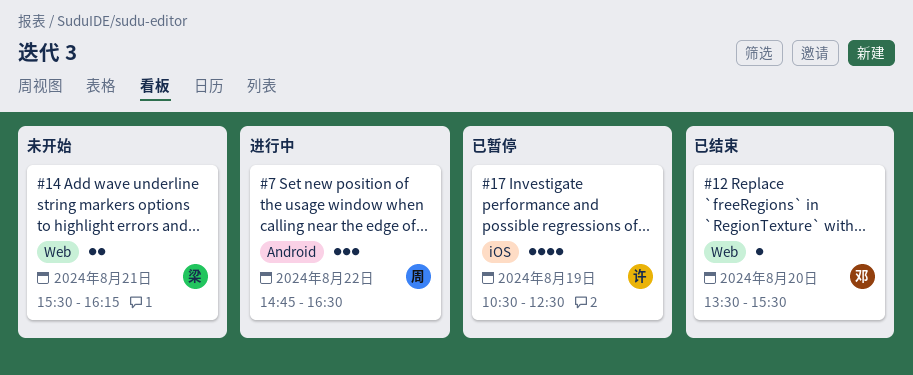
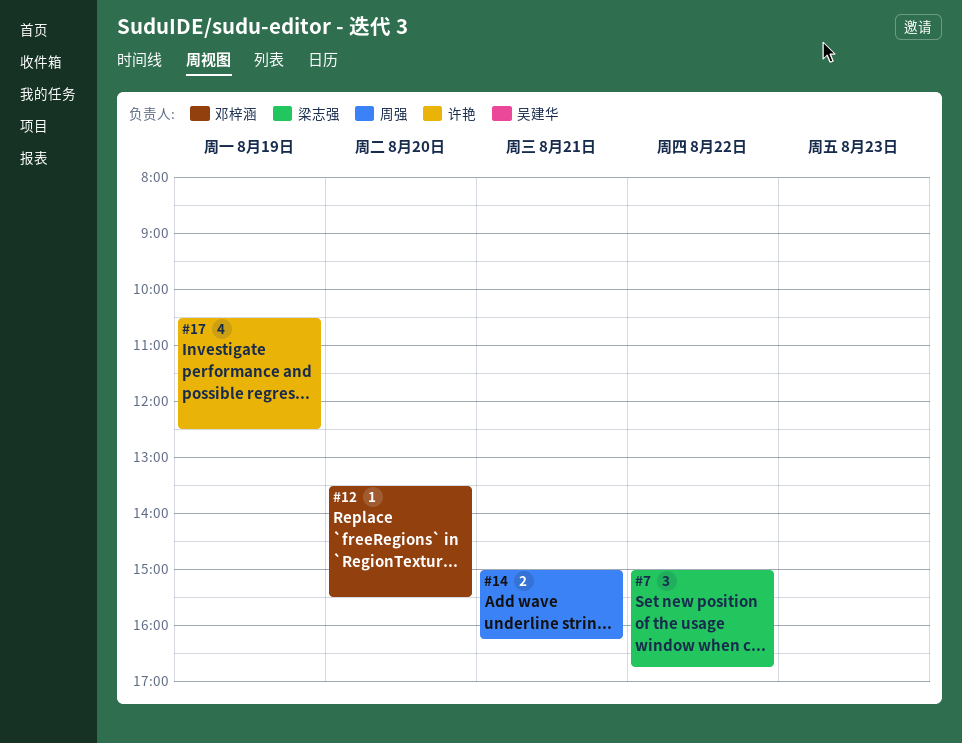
#7, owner: 周强 -> 梁志强
#7, begins: 14:45 -> 15:00
#7, ends: 16:30 -> 16:45
#14, owner: 梁志强 -> 周强
#14, begins: 15:30 -> 15:00

